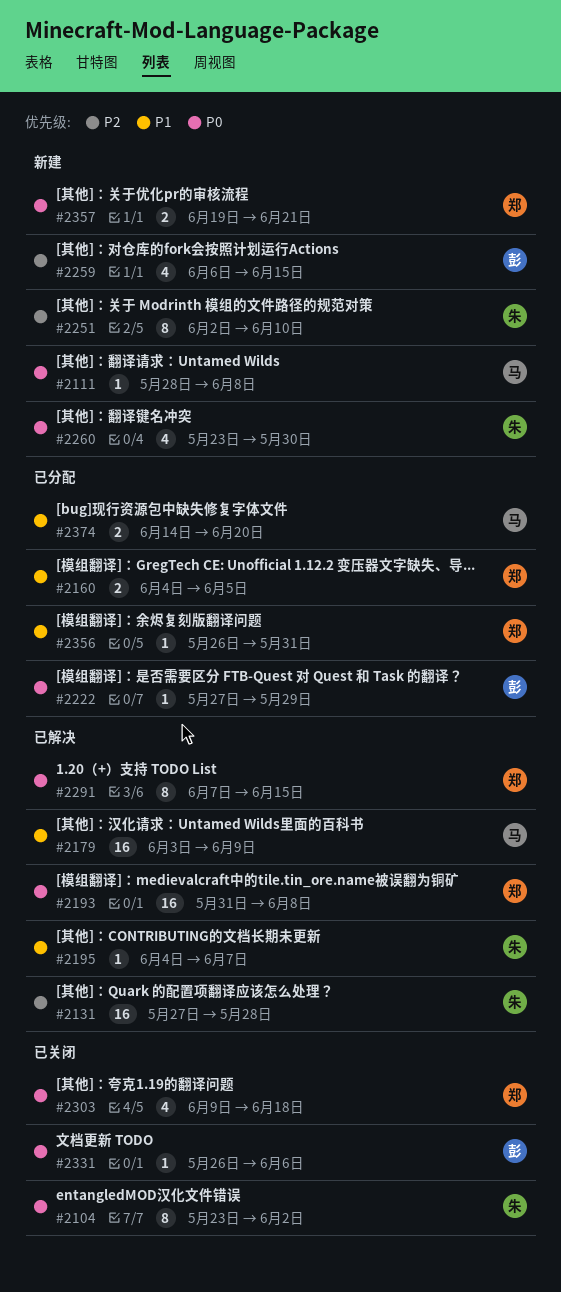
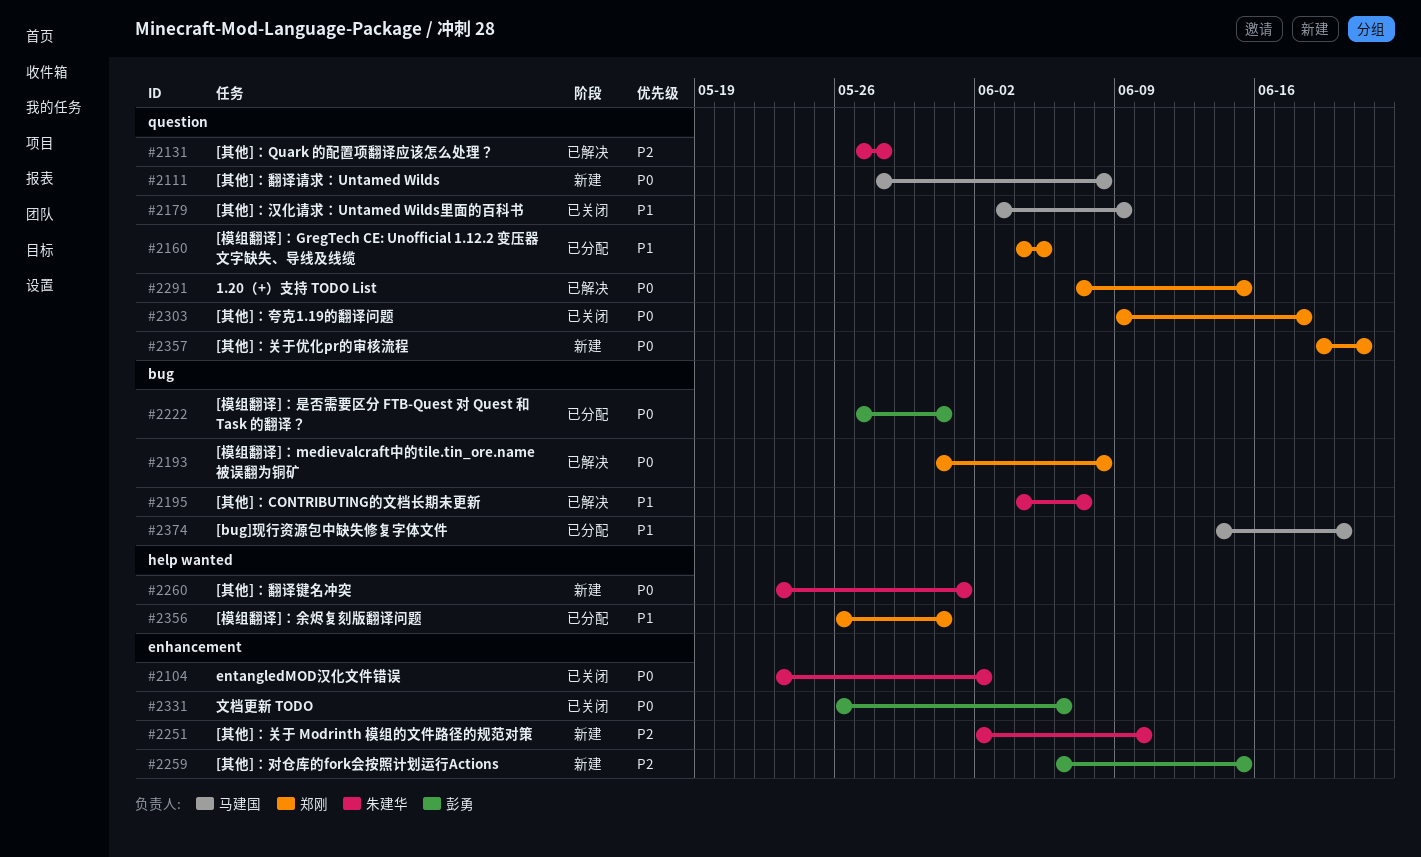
#2179, status: 已解决 -> 已关闭
#2222, due: May 29 -> May 31
#2260, due: May 30 -> Jun 1

